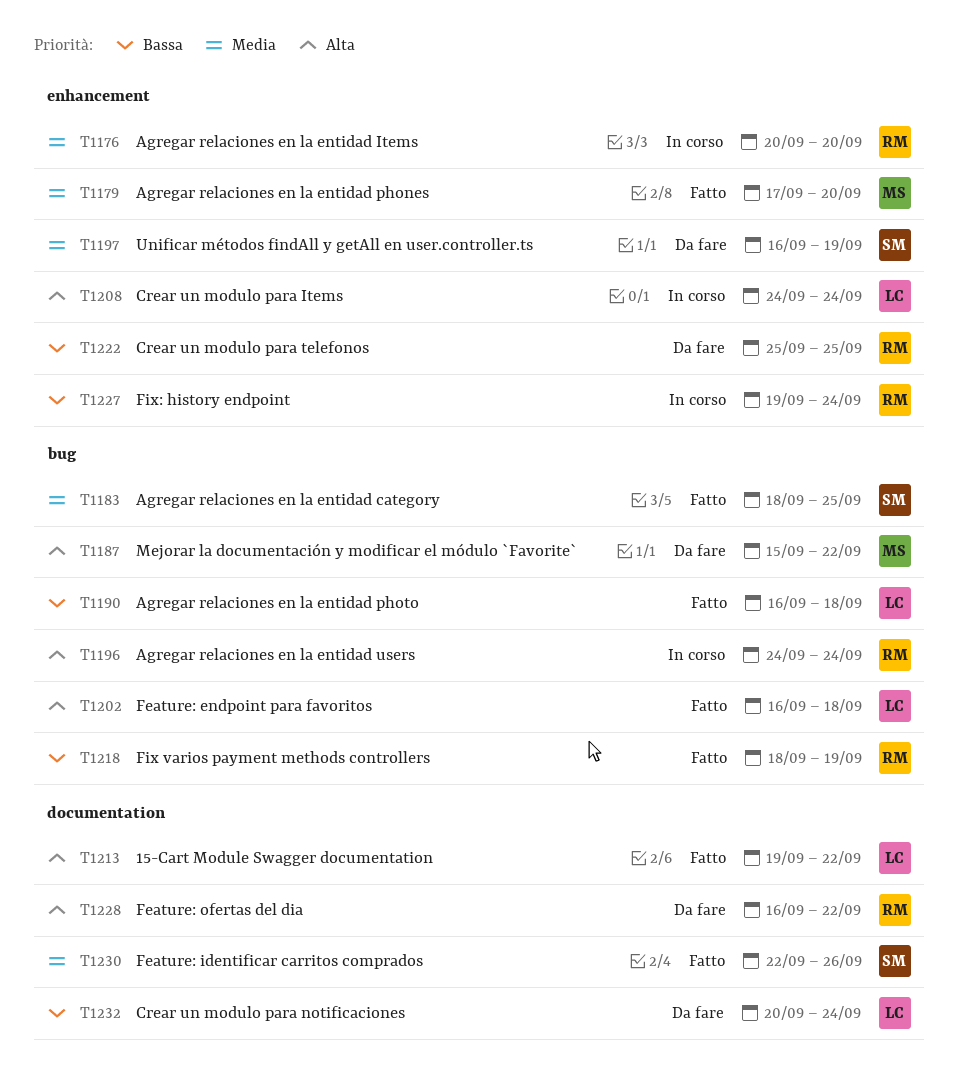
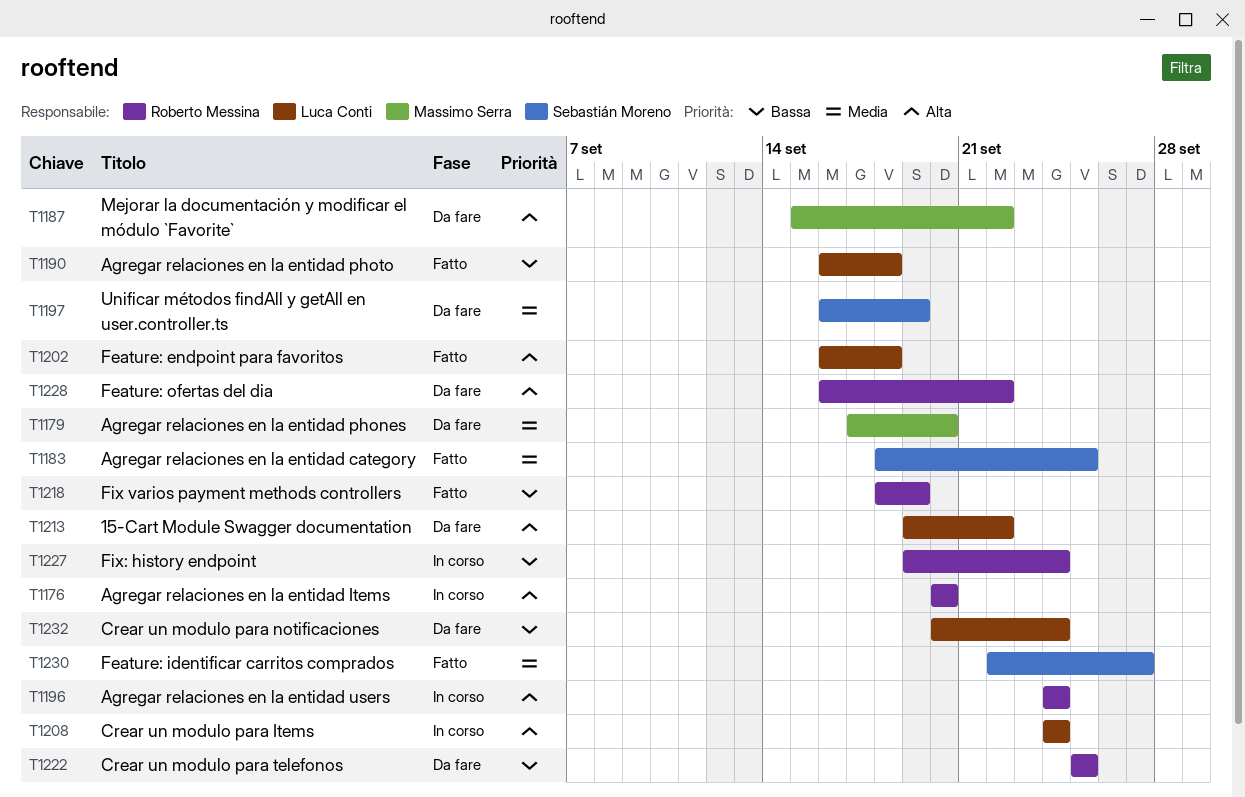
T1176, priority: Media -> Alta
T1179, status: Fatto -> Da fare
T1213, status: Fatto -> Da fare
T1230, due: Sep 26 -> Sep 27

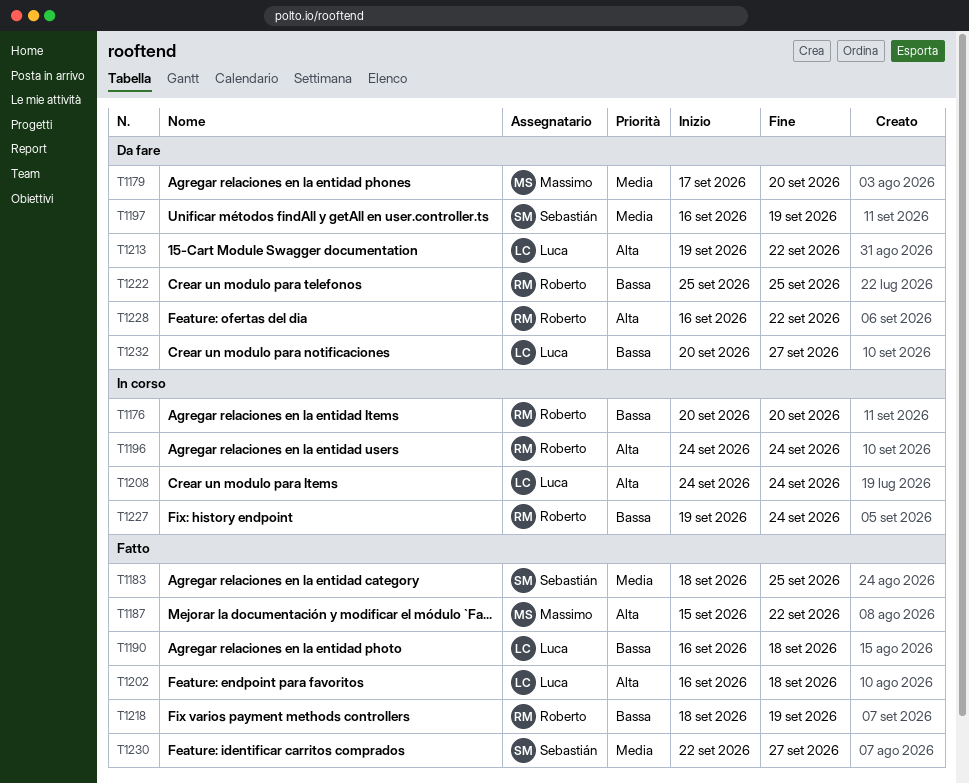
T1176, priority: Alta -> Bassa
T1187, status: Da fare -> Fatto
T1232, due: Sep 24 -> Sep 27

